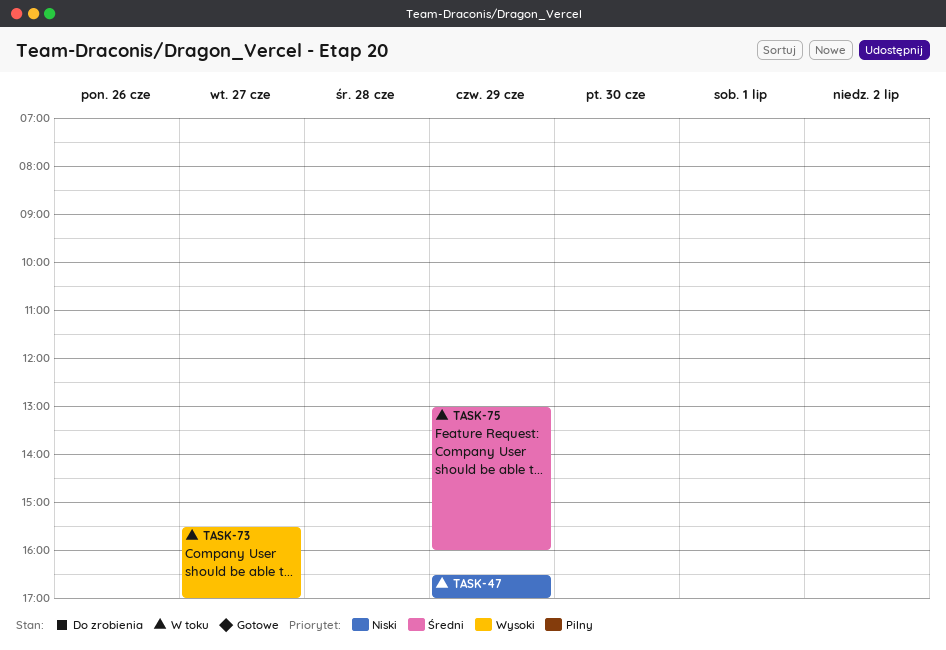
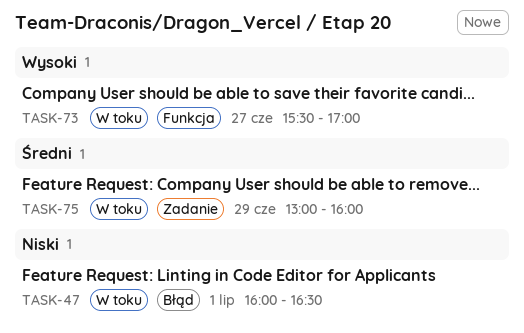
TASK-47, day: Jun 29 -> Jul 1
TASK-47, begins: 16:30 -> 16:00
TASK-47, ends: 17:00 -> 16:30

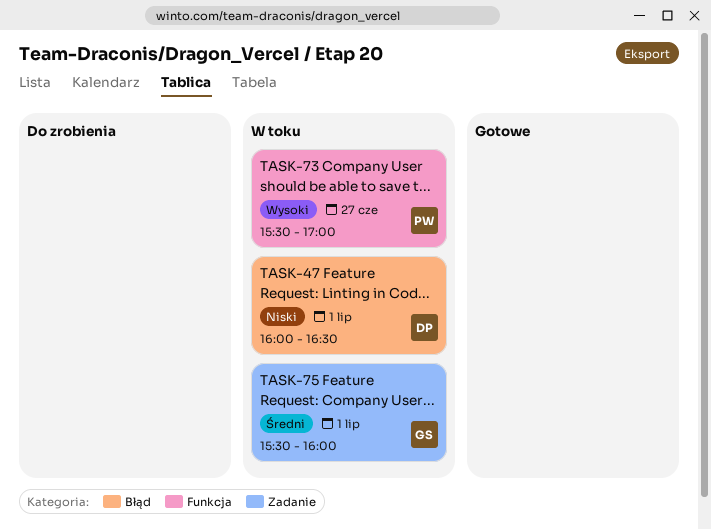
TASK-75, day: Jun 29 -> Jul 1
TASK-75, begins: 13:00 -> 15:30

